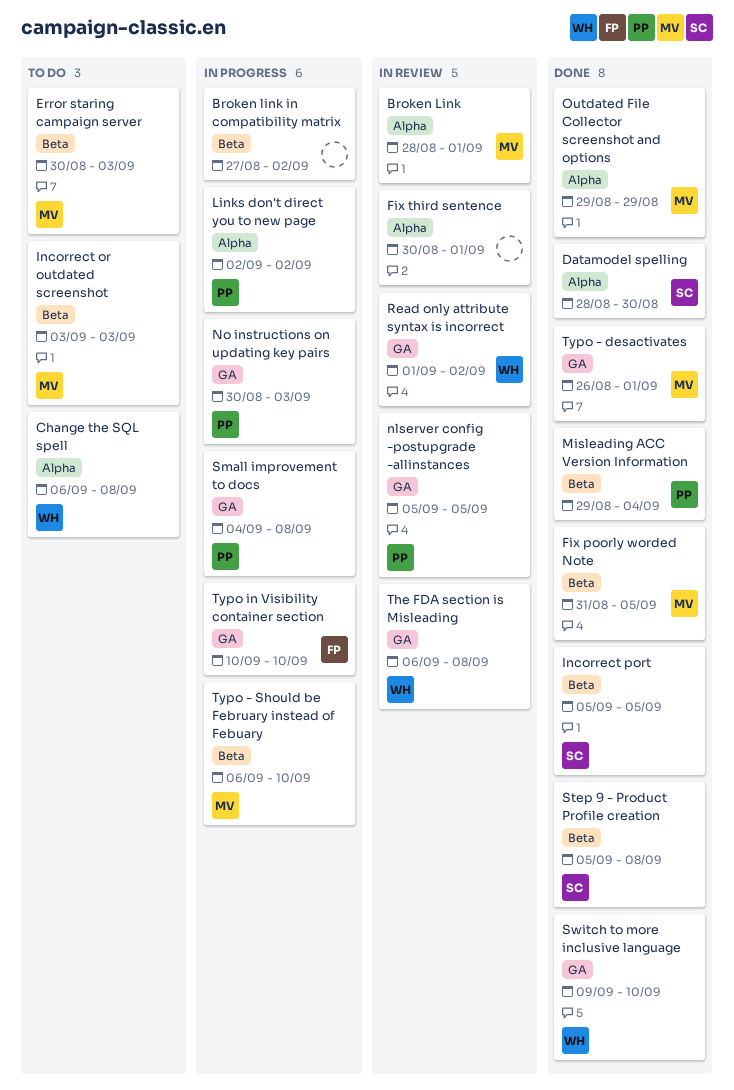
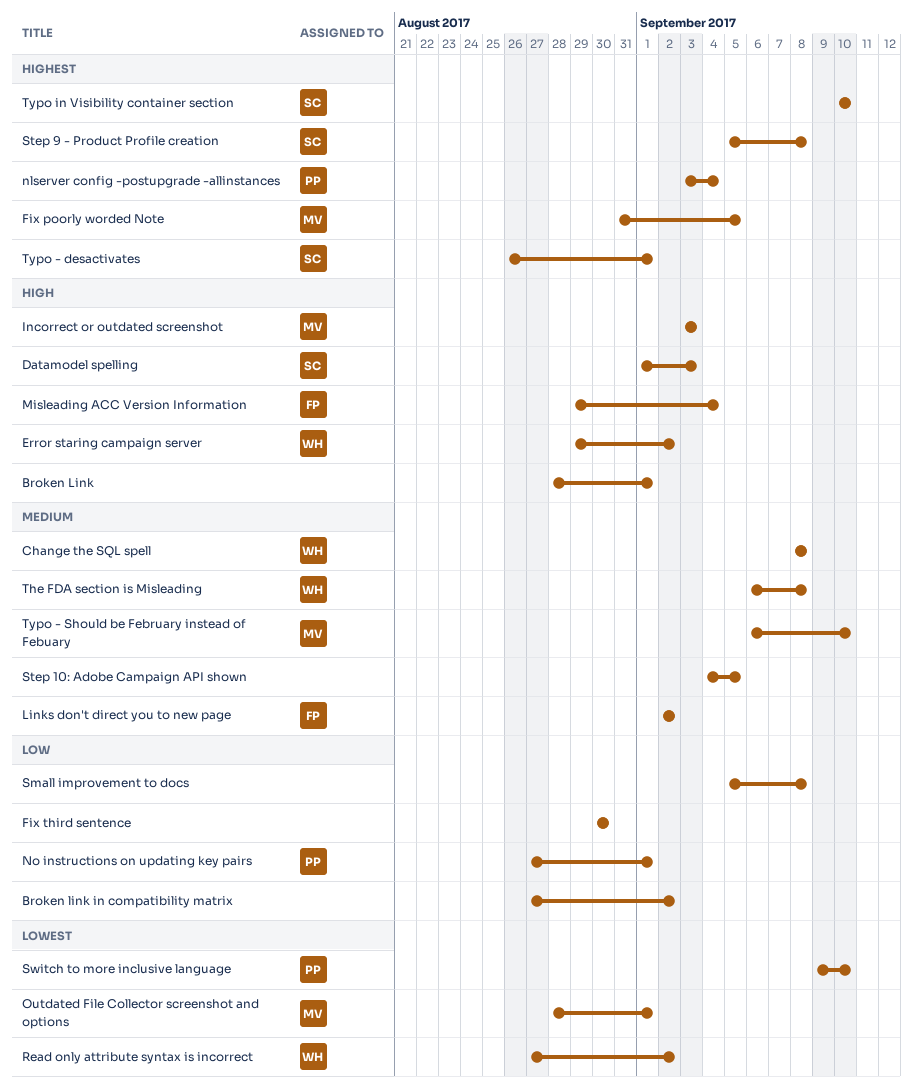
Broken Link, owner: MV -> none
Change the SQL spell, start: Sep 6 -> Sep 8
Datamodel spelling, start: Aug 28 -> Sep 1
Datamodel spelling, due: Aug 30 -> Sep 3
Error staring campaign server, owner: MV -> WH
Error staring campaign server, start: Aug 30 -> Aug 29
Error staring campaign server, due: Sep 3 -> Sep 2
Fix third sentence, due: Sep 1 -> Aug 30
Incorrect port: present -> none
Links don't direct you to new page, owner: PP -> FP
Misleading ACC Version Information, owner: PP -> FP
nlserver config -postupgrade -allinstances, start: Sep 5 -> Sep 3
nlserver config -postupgrade -allinstances, due: Sep 5 -> Sep 4
No instructions on updating key pairs, start: Aug 30 -> Aug 27
No instructions on updating key pairs, due: Sep 3 -> Sep 1
Outdated File Collector screenshot and options, start: Aug 29 -> Aug 28
Outdated File Collector screenshot and options, due: Aug 29 -> Sep 1
Read only attribute syntax is incorrect, start: Sep 1 -> Aug 27
Small improvement to docs, owner: PP -> none
Small improvement to docs, start: Sep 4 -> Sep 5
Step 10: Adobe Campaign API shown: none -> present
Switch to more inclusive language, owner: WH -> PP
Typo - desactivates, owner: MV -> SC
Typo in Visibility container section, owner: FP -> SC

